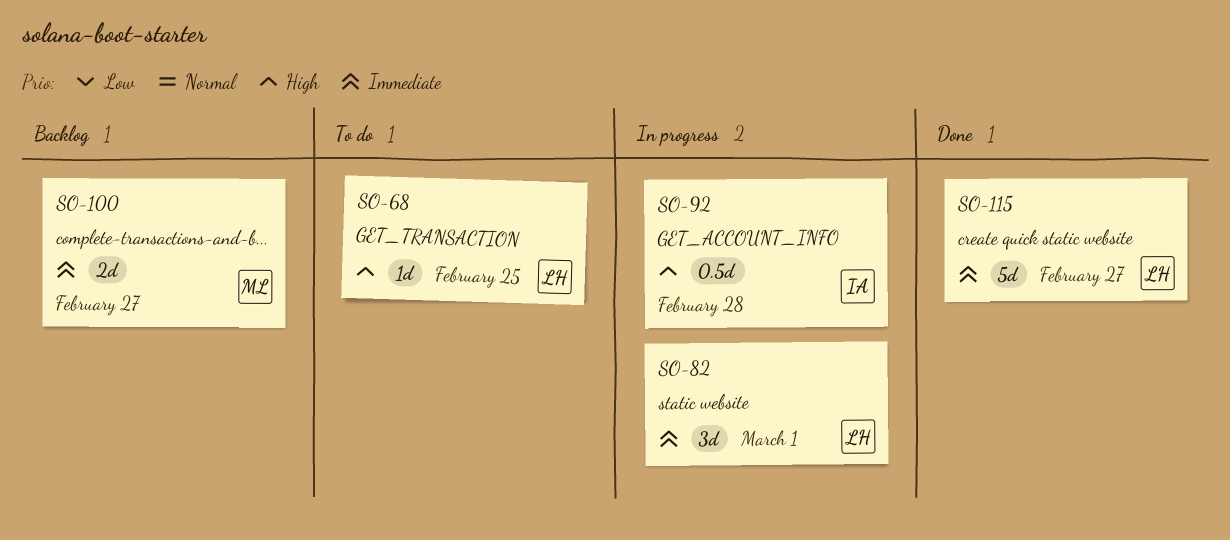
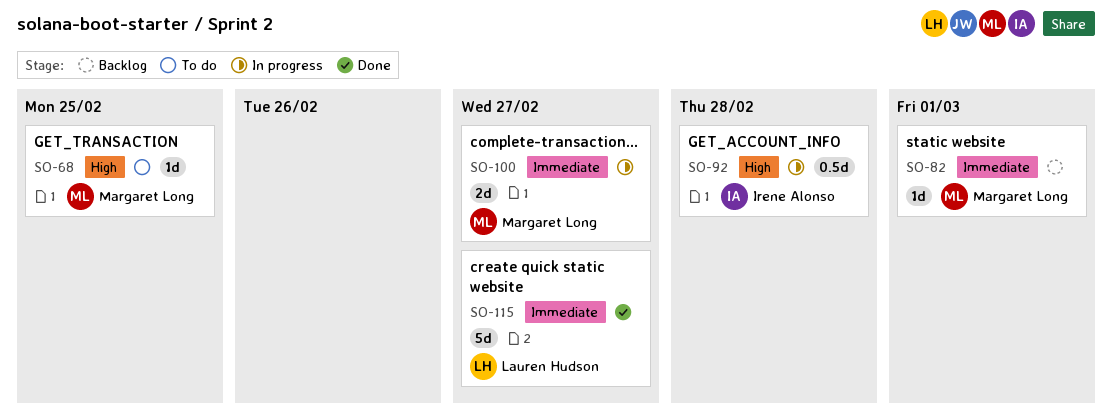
SO-68, owner: Lauren Hudson -> Margaret Long
SO-82, status: In progress -> Backlog
SO-82, owner: Lauren Hudson -> Margaret Long
SO-82, estimate: 3d -> 1d
SO-100, status: Backlog -> In progress

